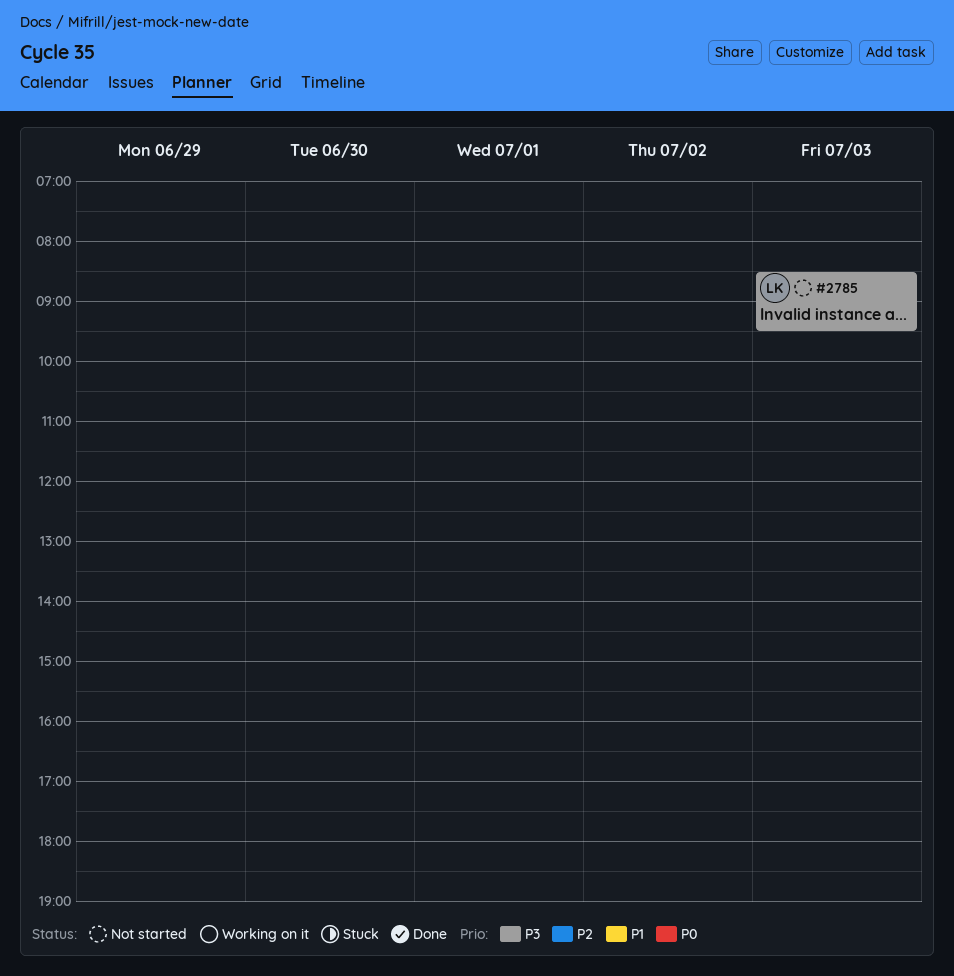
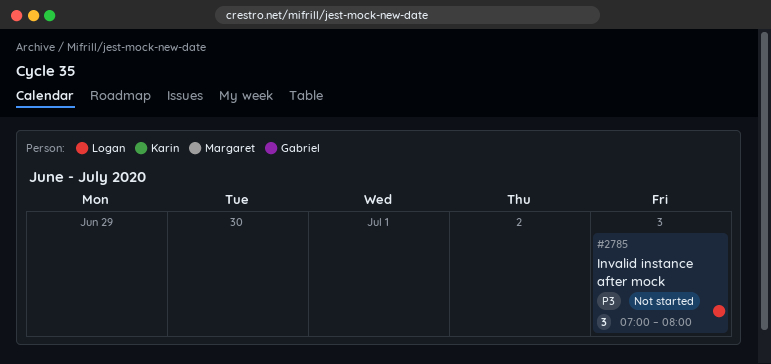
#2785, begins: 08:30 -> 07:00
#2785, ends: 09:30 -> 08:00

